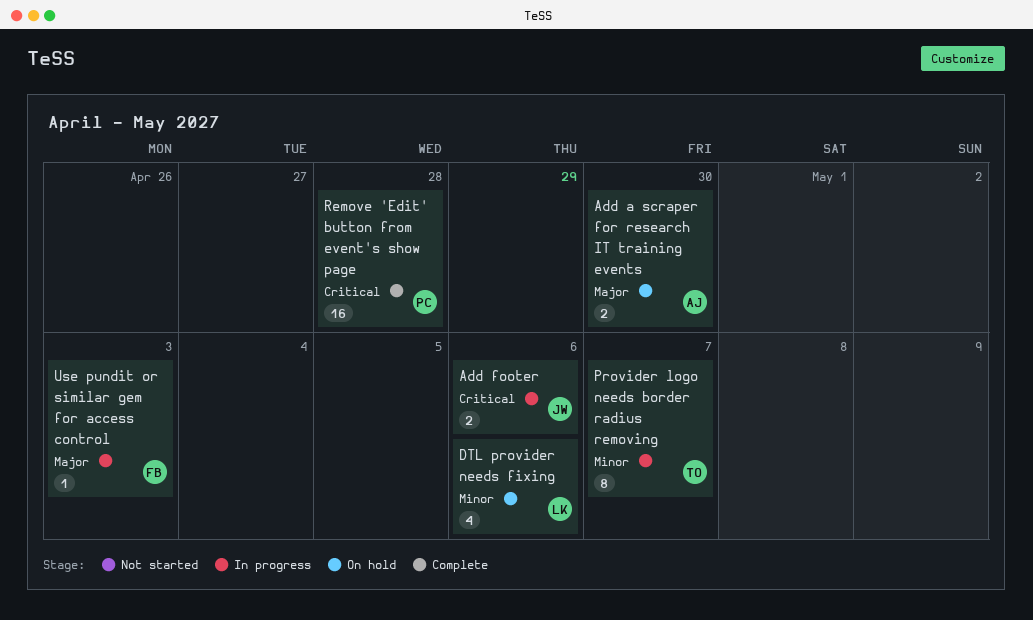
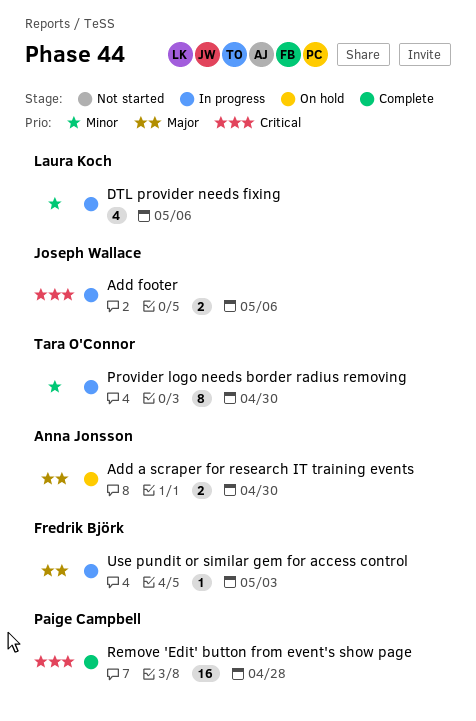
DTL provider needs fixing, status: On hold -> In progress
Provider logo needs border radius removing, due: May 7 -> Apr 30

